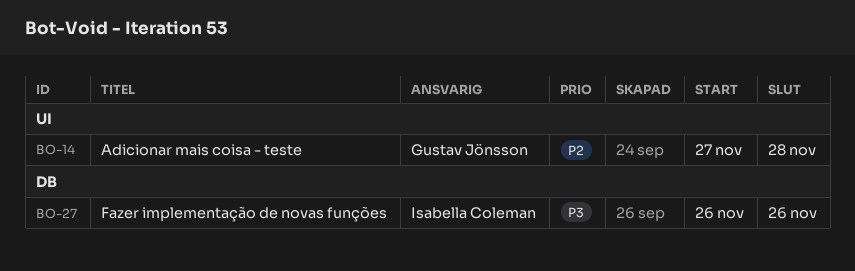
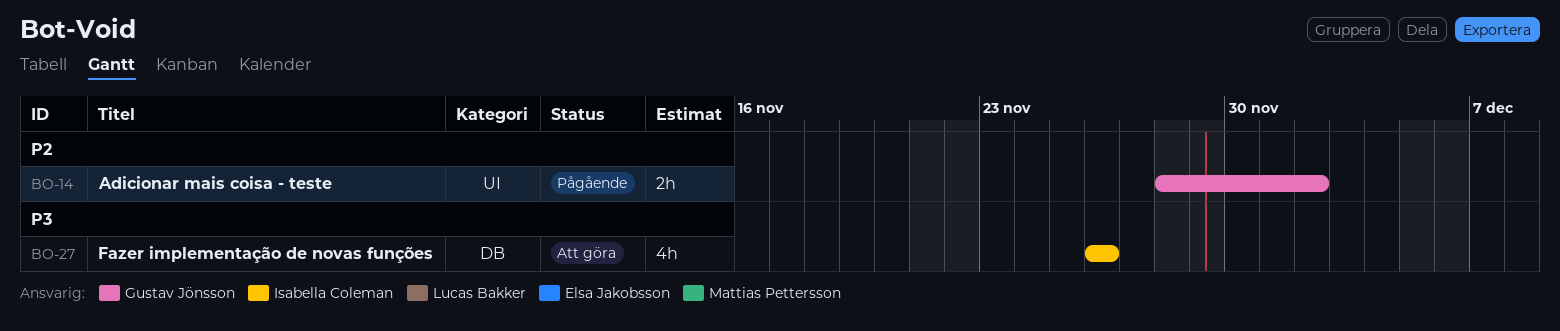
BO-14, start: Nov 27 -> Nov 28
BO-14, due: Nov 28 -> Dec 2

